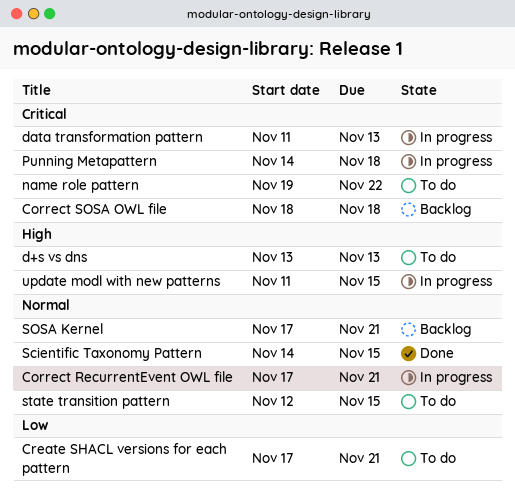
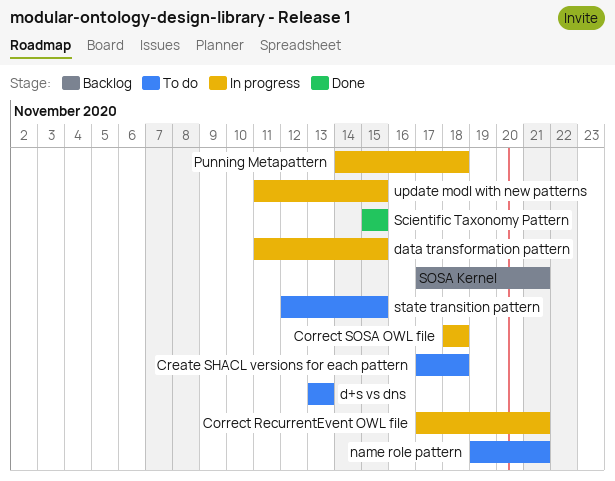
Correct SOSA OWL file, status: Backlog -> In progress
Create SHACL versions for each pattern, due: Nov 21 -> Nov 18
data transformation pattern, due: Nov 13 -> Nov 15
name role pattern, due: Nov 22 -> Nov 21
Scientific Taxonomy Pattern, start: Nov 14 -> Nov 15

